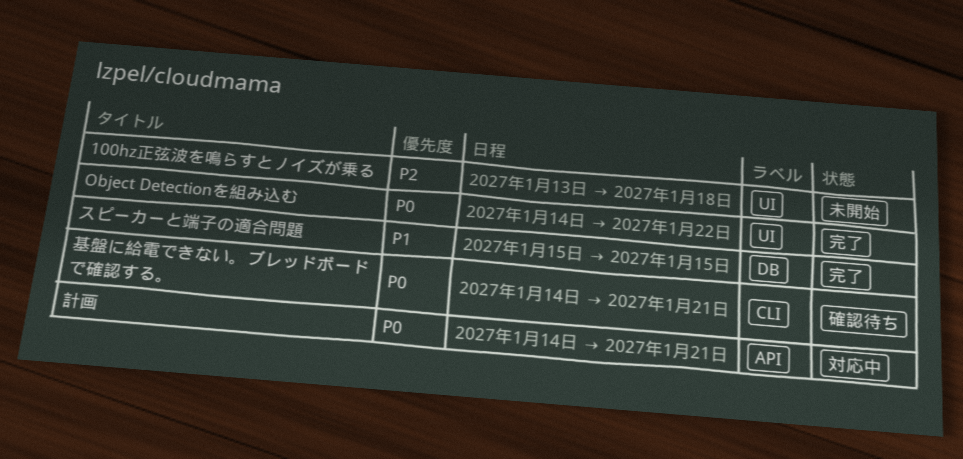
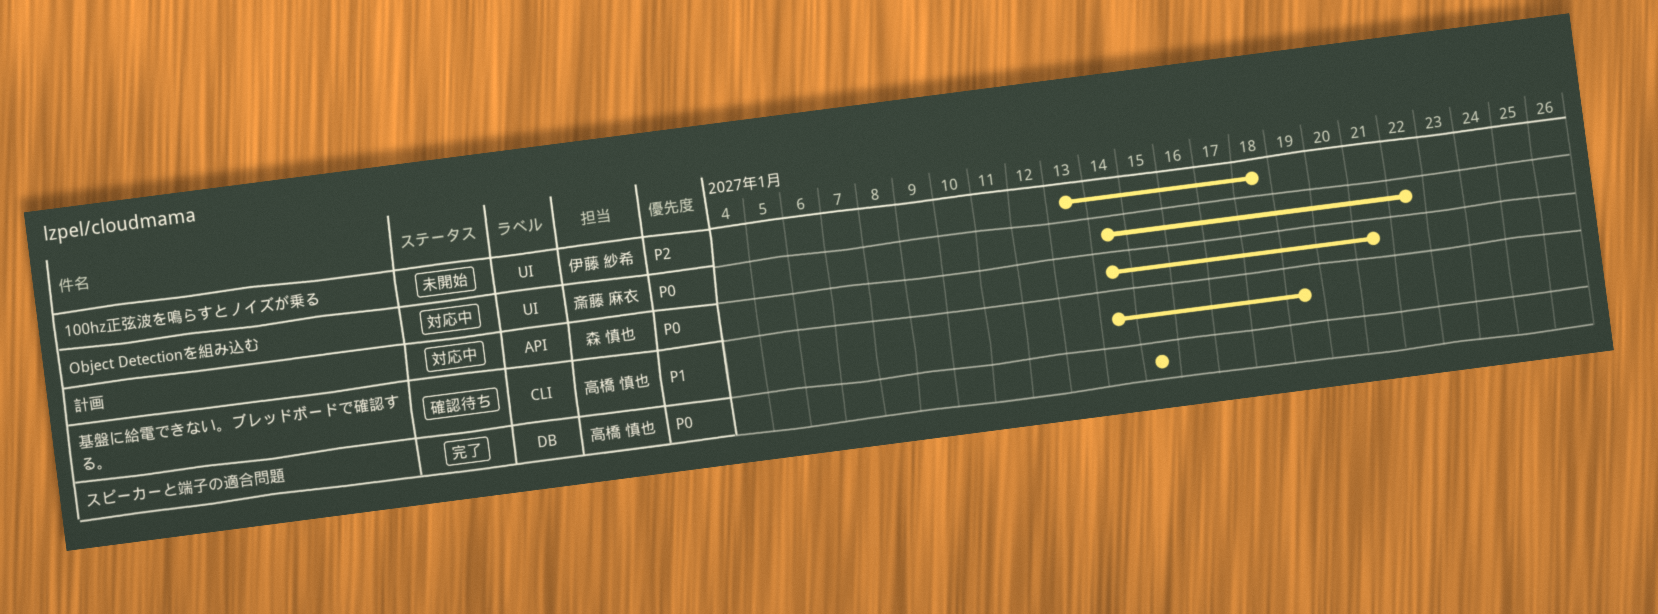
Object Detectionを組み込む, status: 完了 -> 対応中
スピーカーと端子の適合問題, priority: P1 -> P0
基盤に給電できない。ブレッドボードで確認する。, priority: P0 -> P1
基盤に給電できない。ブレッドボードで確認する。, due: Jan 21 -> Jan 19

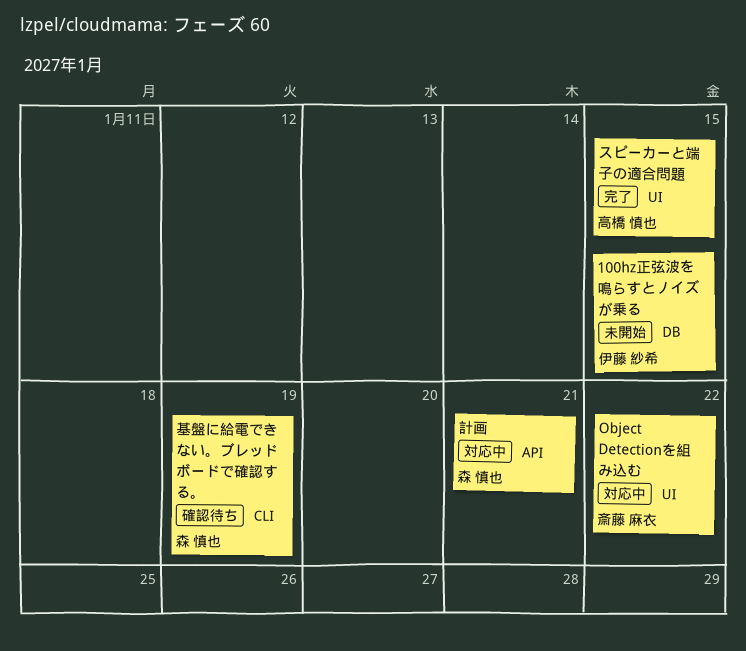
100hz正弦波を鳴らすとノイズが乗る, label: UI -> DB
100hz正弦波を鳴らすとノイズが乗る, due: Jan 18 -> Jan 15
スピーカーと端子の適合問題, label: DB -> UI
基盤に給電できない。ブレッドボードで確認する。, owner: 高橋 慎也 -> 森 慎也

